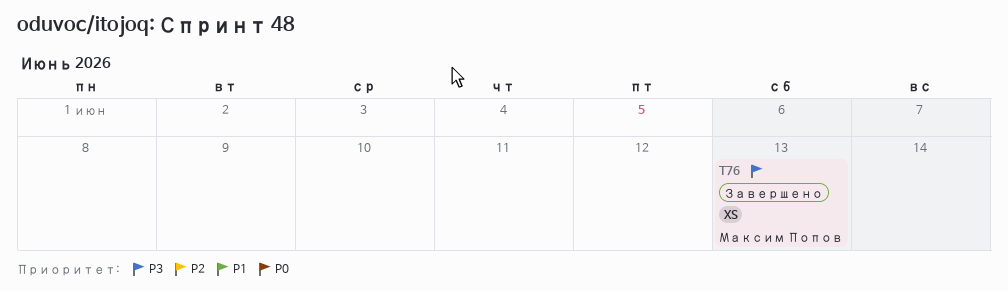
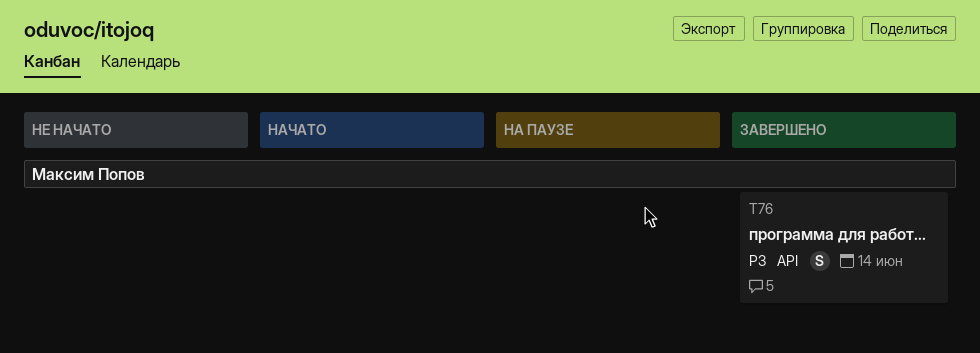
T76, estimate: XS -> S
T76, due: Jun 13 -> Jun 14

